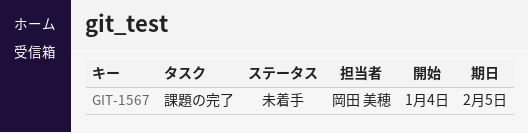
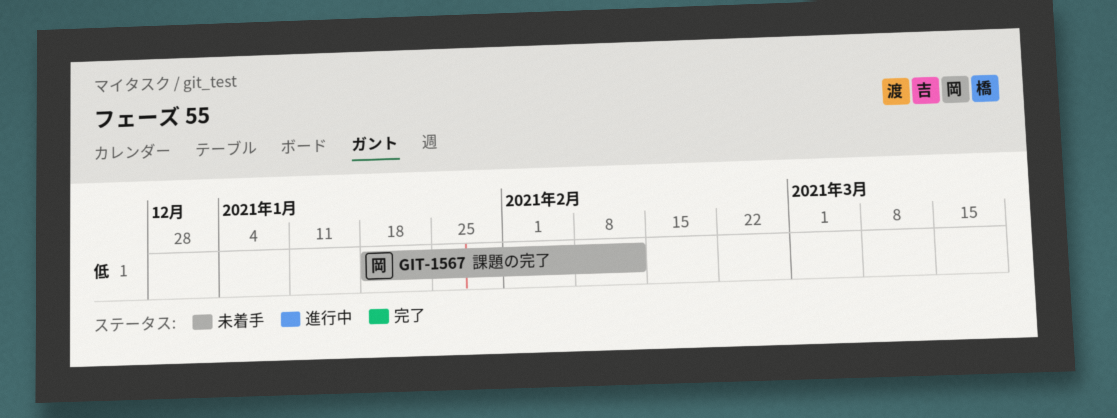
GIT-1567, start: Jan 4 -> Jan 18
GIT-1567, due: Feb 5 -> Feb 12

